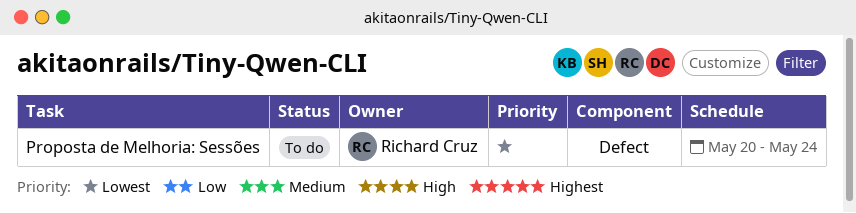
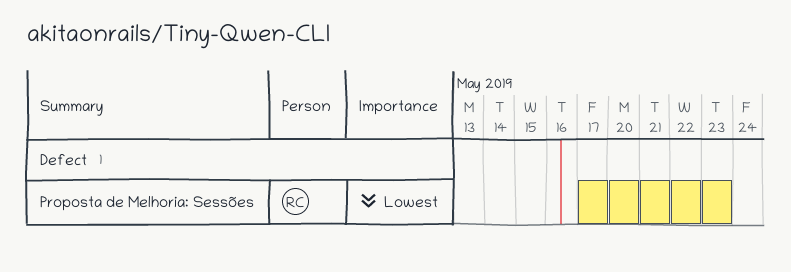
Proposta de Melhoria: Sessões, start: May 20 -> May 17
Proposta de Melhoria: Sessões, due: May 24 -> May 23

